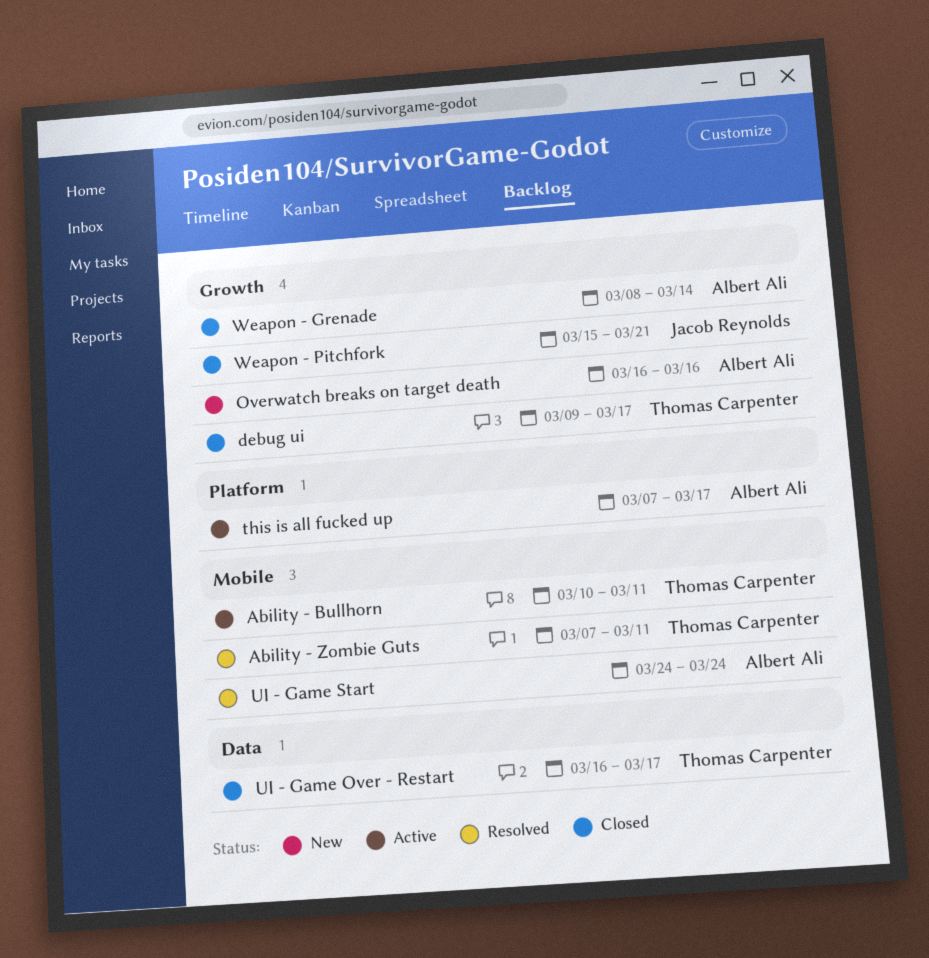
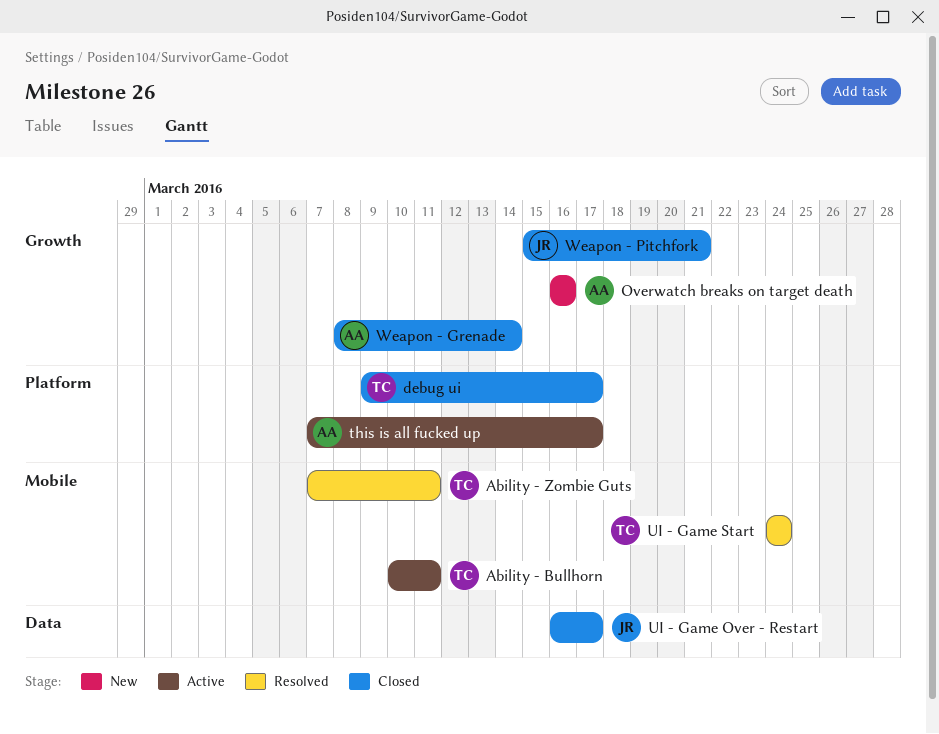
debug ui, label: Growth -> Platform
UI - Game Over - Restart, owner: Thomas Carpenter -> Jacob Reynolds
UI - Game Start, owner: Albert Ali -> Thomas Carpenter

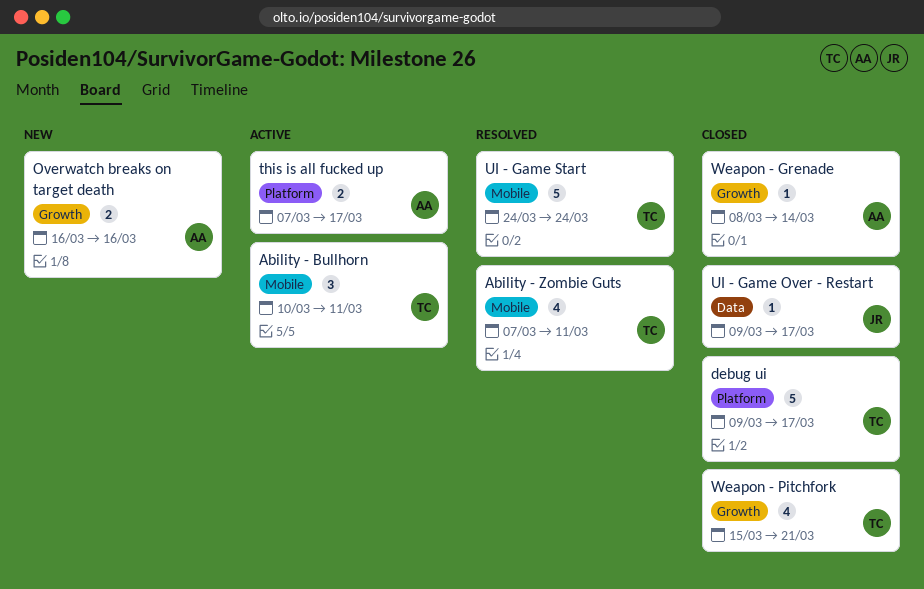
UI - Game Over - Restart, start: Mar 16 -> Mar 9
Weapon - Pitchfork, owner: JR -> TC

